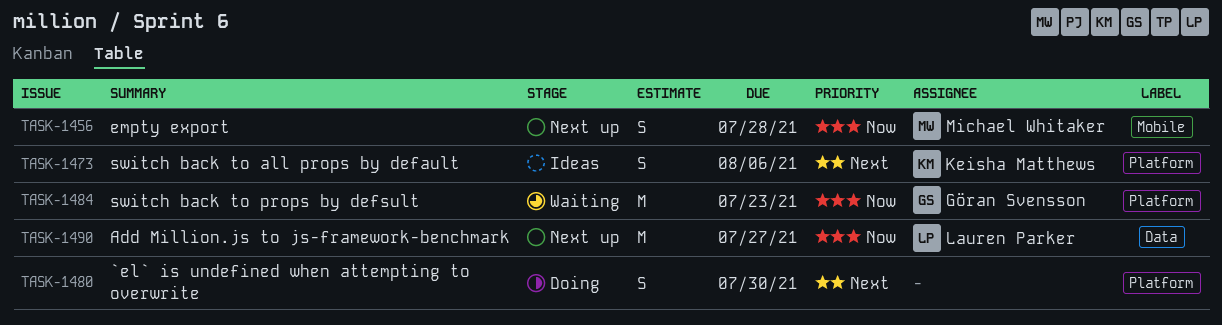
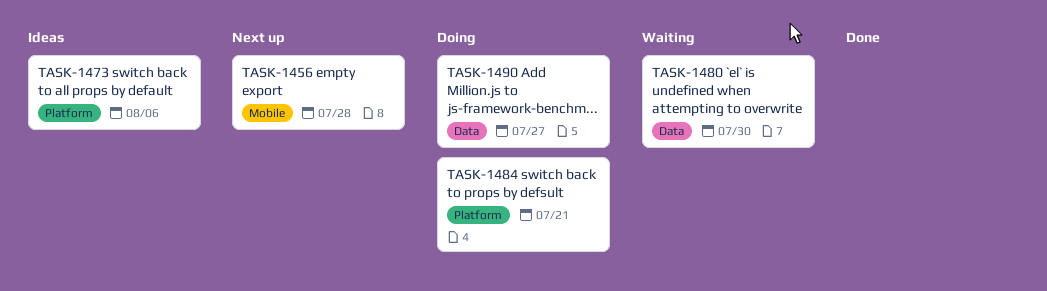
TASK-1480, status: Doing -> Waiting
TASK-1480, label: Platform -> Data
TASK-1484, status: Waiting -> Doing
TASK-1484, due: Jul 23 -> Jul 21
TASK-1490, status: Next up -> Doing

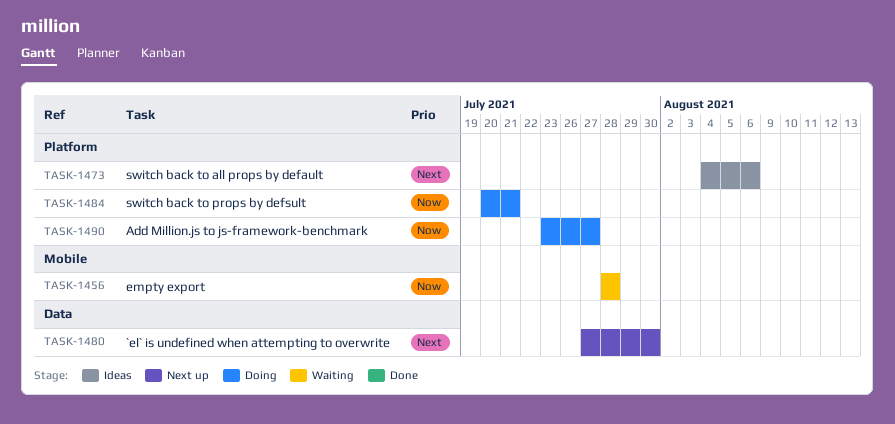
TASK-1456, status: Next up -> Waiting
TASK-1480, status: Waiting -> Next up
TASK-1490, label: Data -> Platform

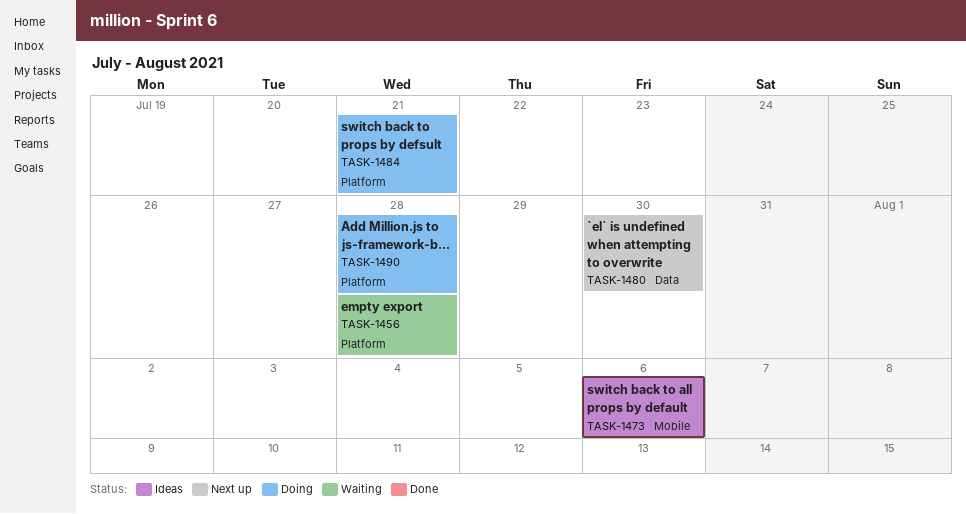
TASK-1456, label: Mobile -> Platform
TASK-1473, label: Platform -> Mobile
TASK-1490, due: Jul 27 -> Jul 28

